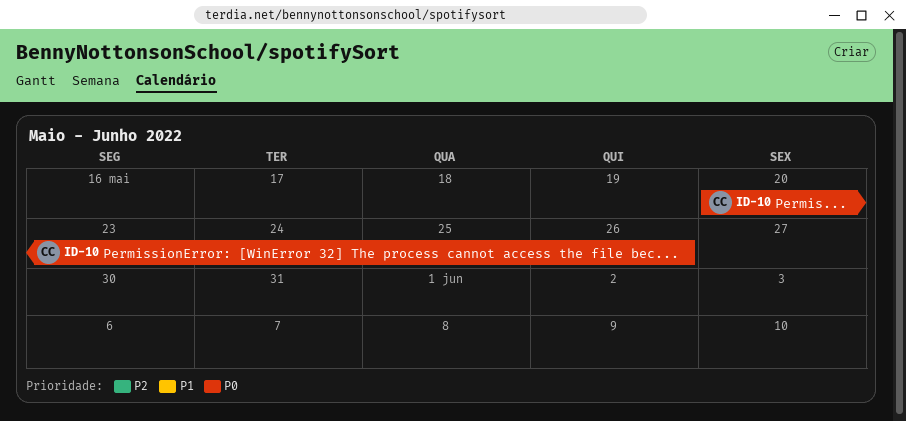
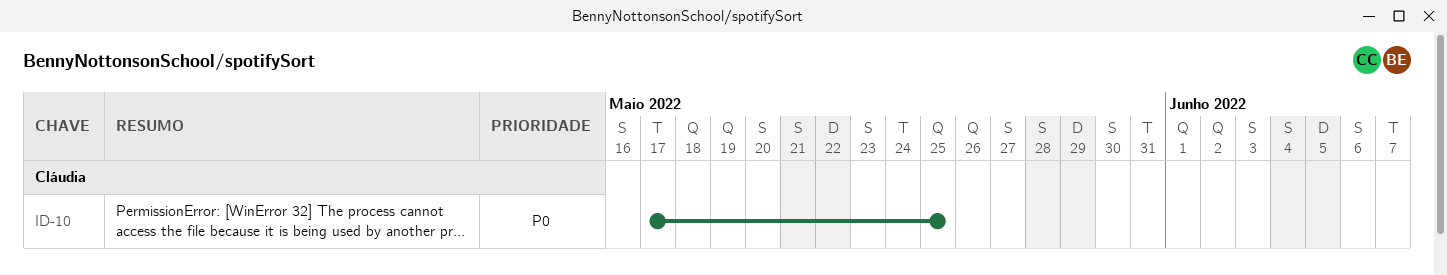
ID-10, start: May 20 -> May 17
ID-10, due: May 26 -> May 25

